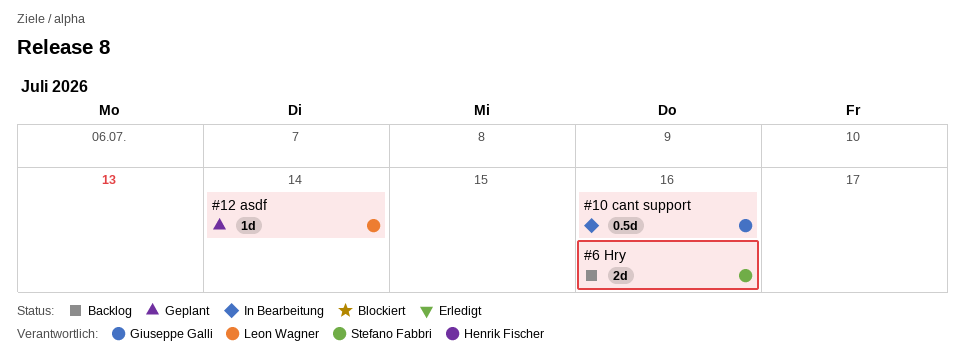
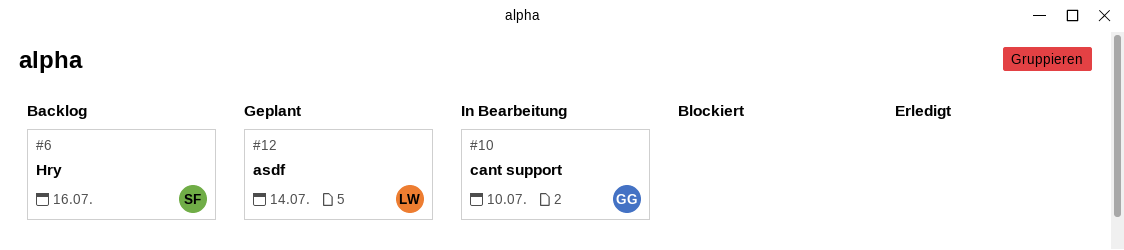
#10, due: Jul 16 -> Jul 10

